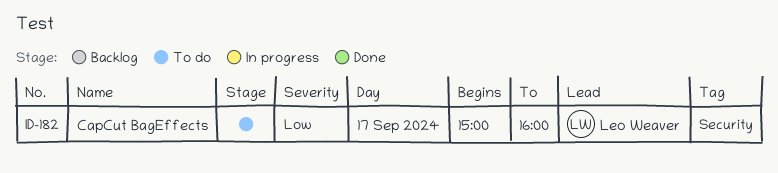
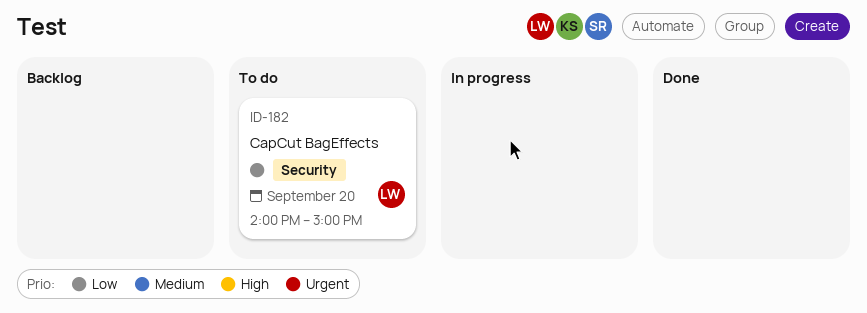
ID-182, day: Sep 17 -> Sep 20
ID-182, begins: 15:00 -> 14:00
ID-182, ends: 16:00 -> 15:00

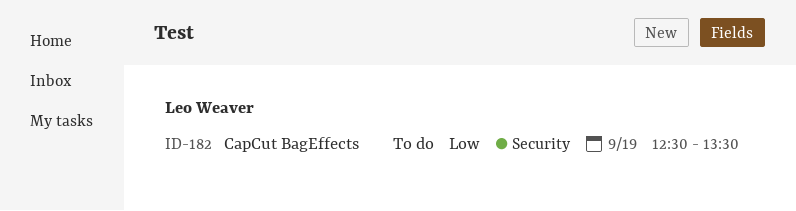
ID-182, day: Sep 20 -> Sep 19
ID-182, begins: 14:00 -> 12:30
ID-182, ends: 15:00 -> 13:30

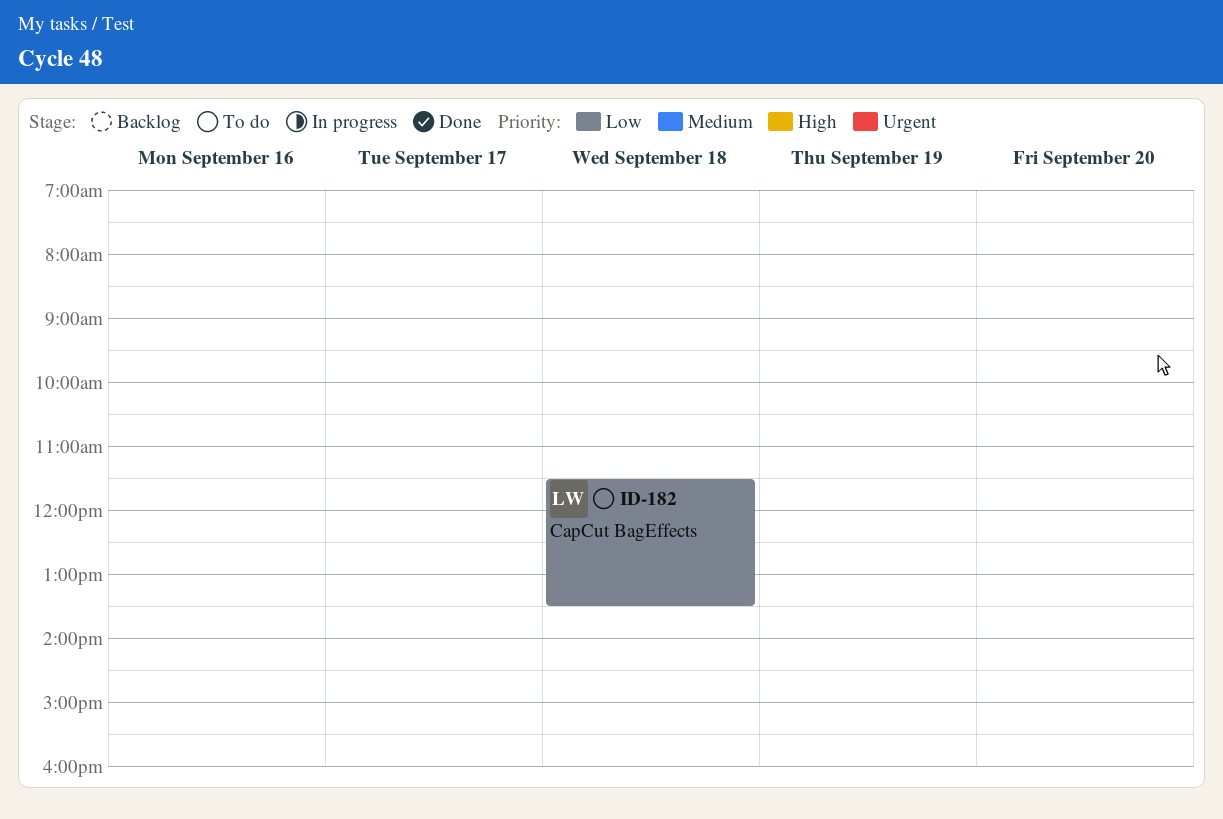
ID-182, day: Sep 19 -> Sep 18
ID-182, begins: 12:30 -> 11:30

